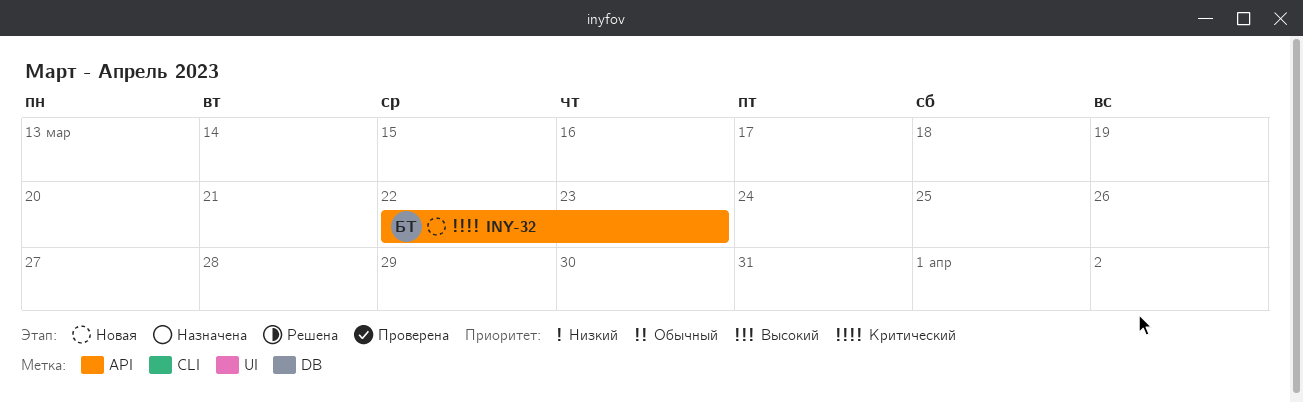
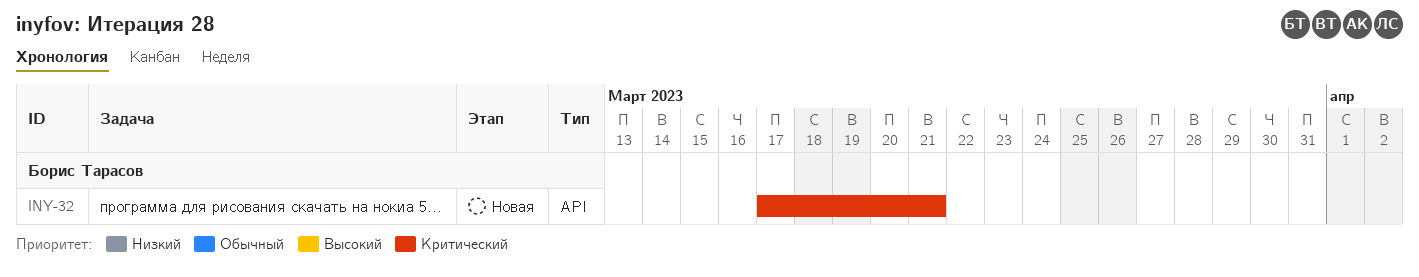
INY-32, start: Mar 22 -> Mar 17
INY-32, due: Mar 23 -> Mar 21

